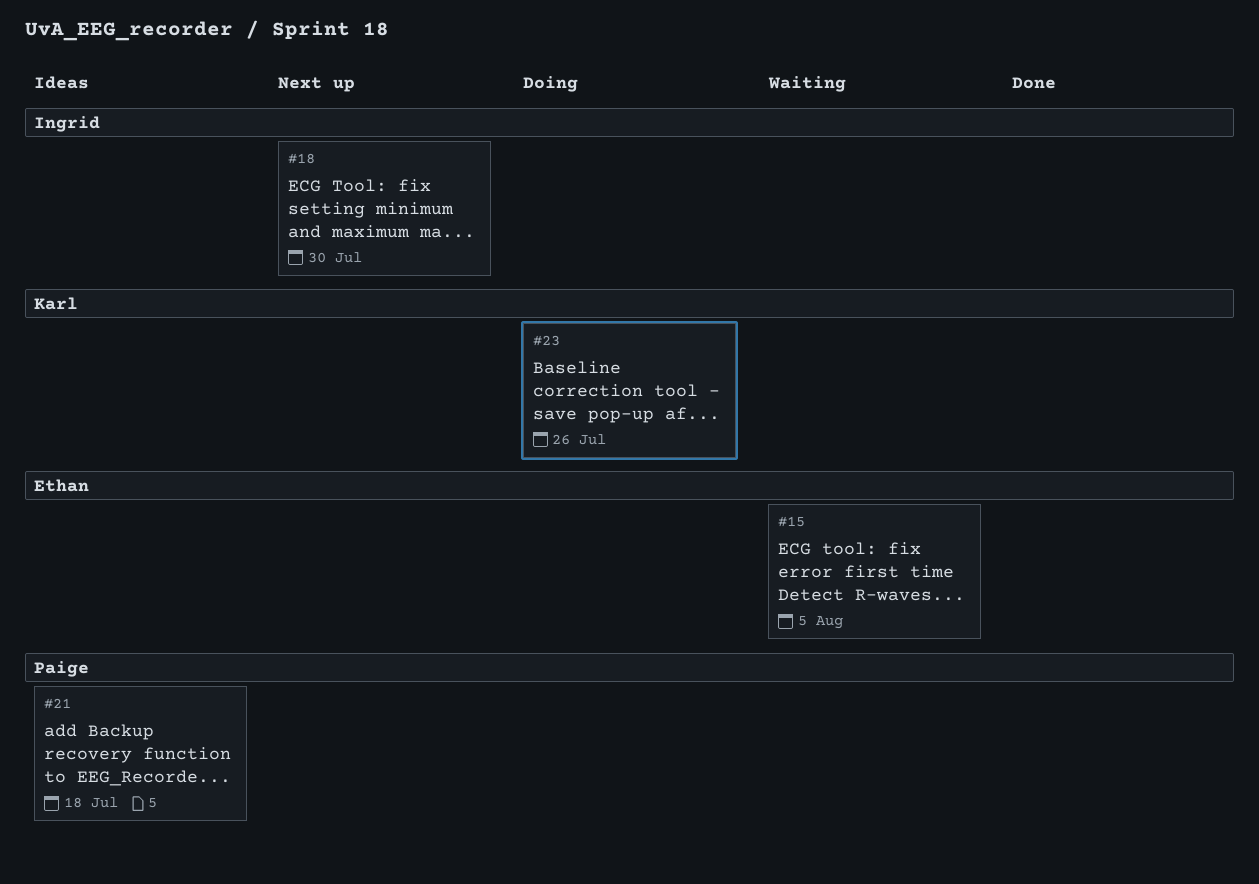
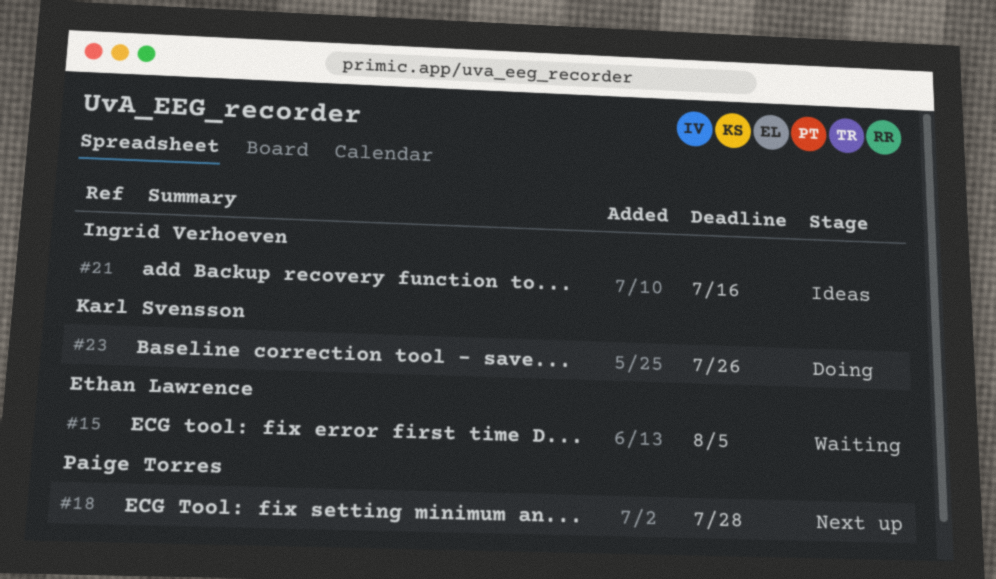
#18, owner: Ingrid Verhoeven -> Paige Torres
#18, due: Jul 30 -> Jul 28
#21, owner: Paige Torres -> Ingrid Verhoeven
#21, due: Jul 18 -> Jul 16

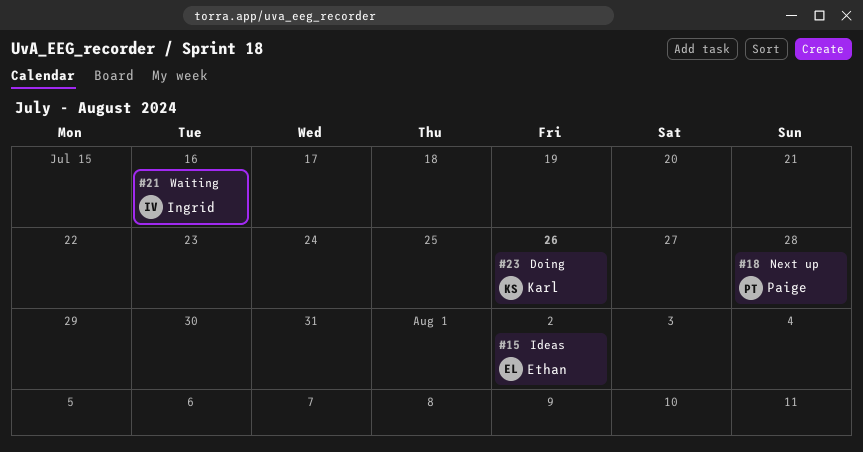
#15, status: Waiting -> Ideas
#15, due: Aug 5 -> Aug 2
#21, status: Ideas -> Waiting

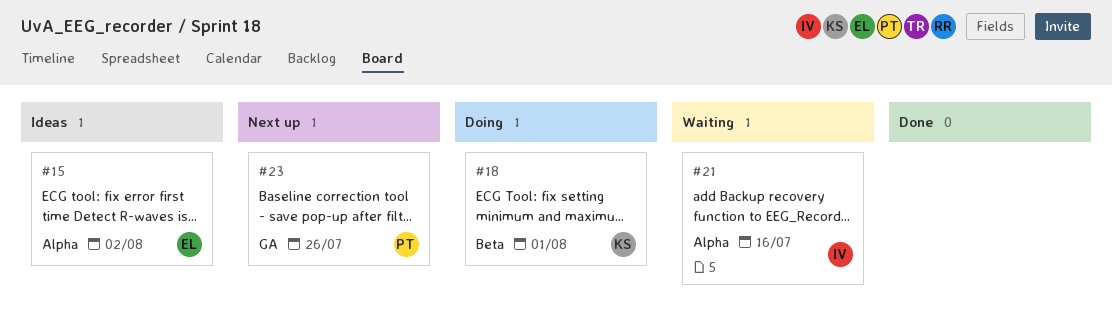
#18, status: Next up -> Doing
#18, owner: Paige -> Karl
#18, due: Jul 28 -> Aug 1
#23, status: Doing -> Next up
#23, owner: Karl -> Paige

